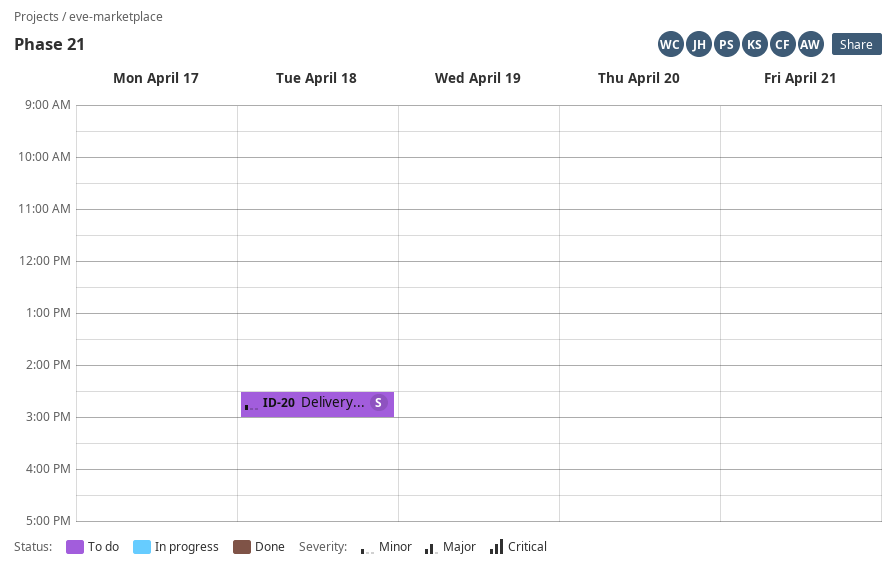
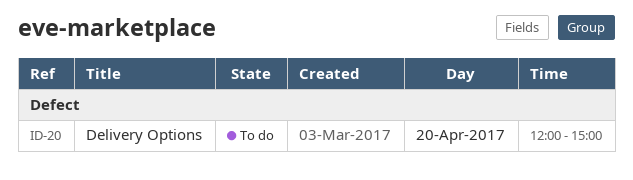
ID-20, day: Apr 18 -> Apr 20
ID-20, begins: 14:30 -> 12:00

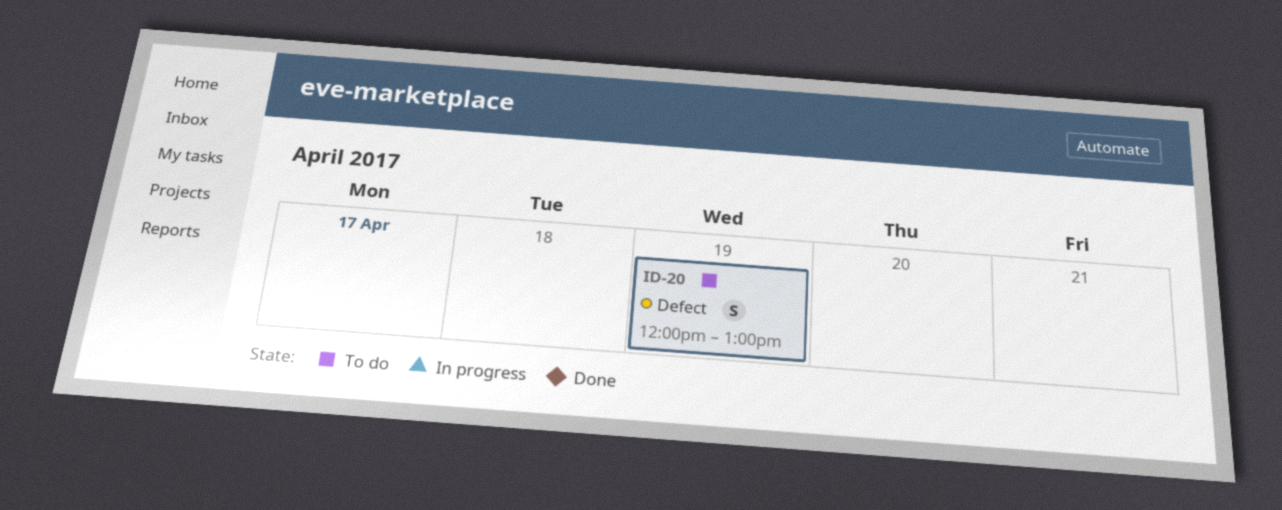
ID-20, day: Apr 20 -> Apr 19
ID-20, ends: 15:00 -> 13:00

